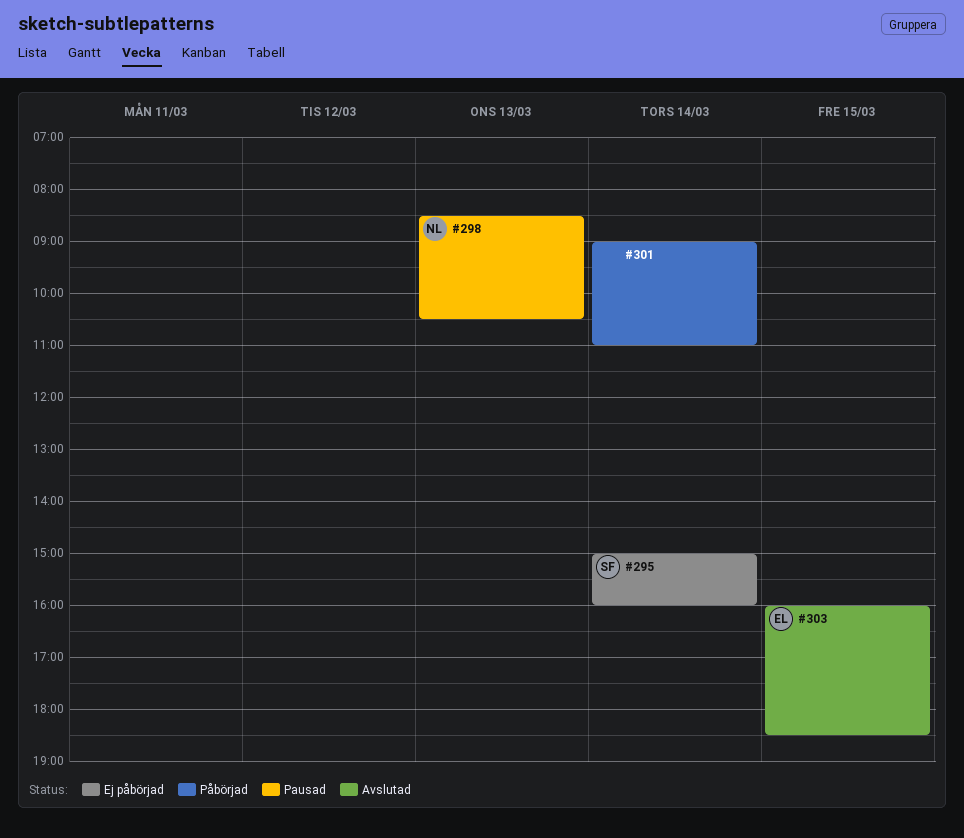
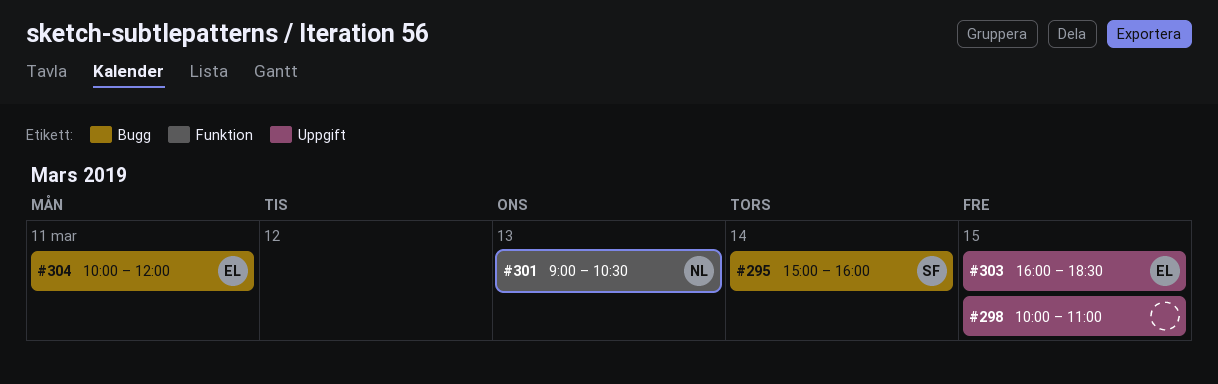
#298, owner: NL -> none
#298, day: Mar 13 -> Mar 15
#298, begins: 08:30 -> 10:00
#298, ends: 10:30 -> 11:00
#301, owner: none -> NL
#301, day: Mar 14 -> Mar 13
#301, ends: 11:00 -> 10:30
#304: none -> present

